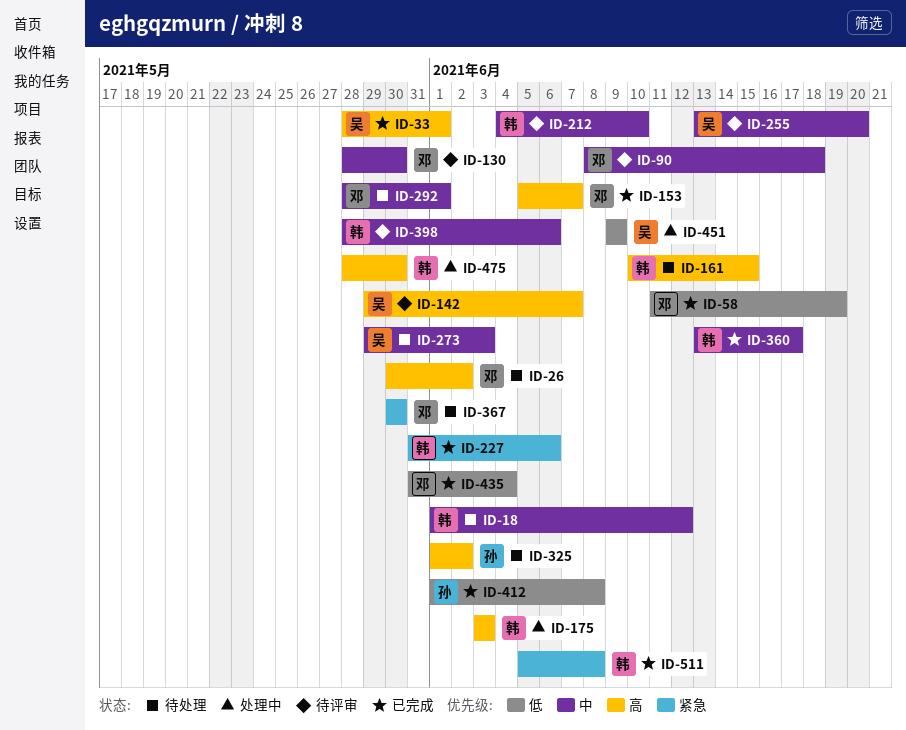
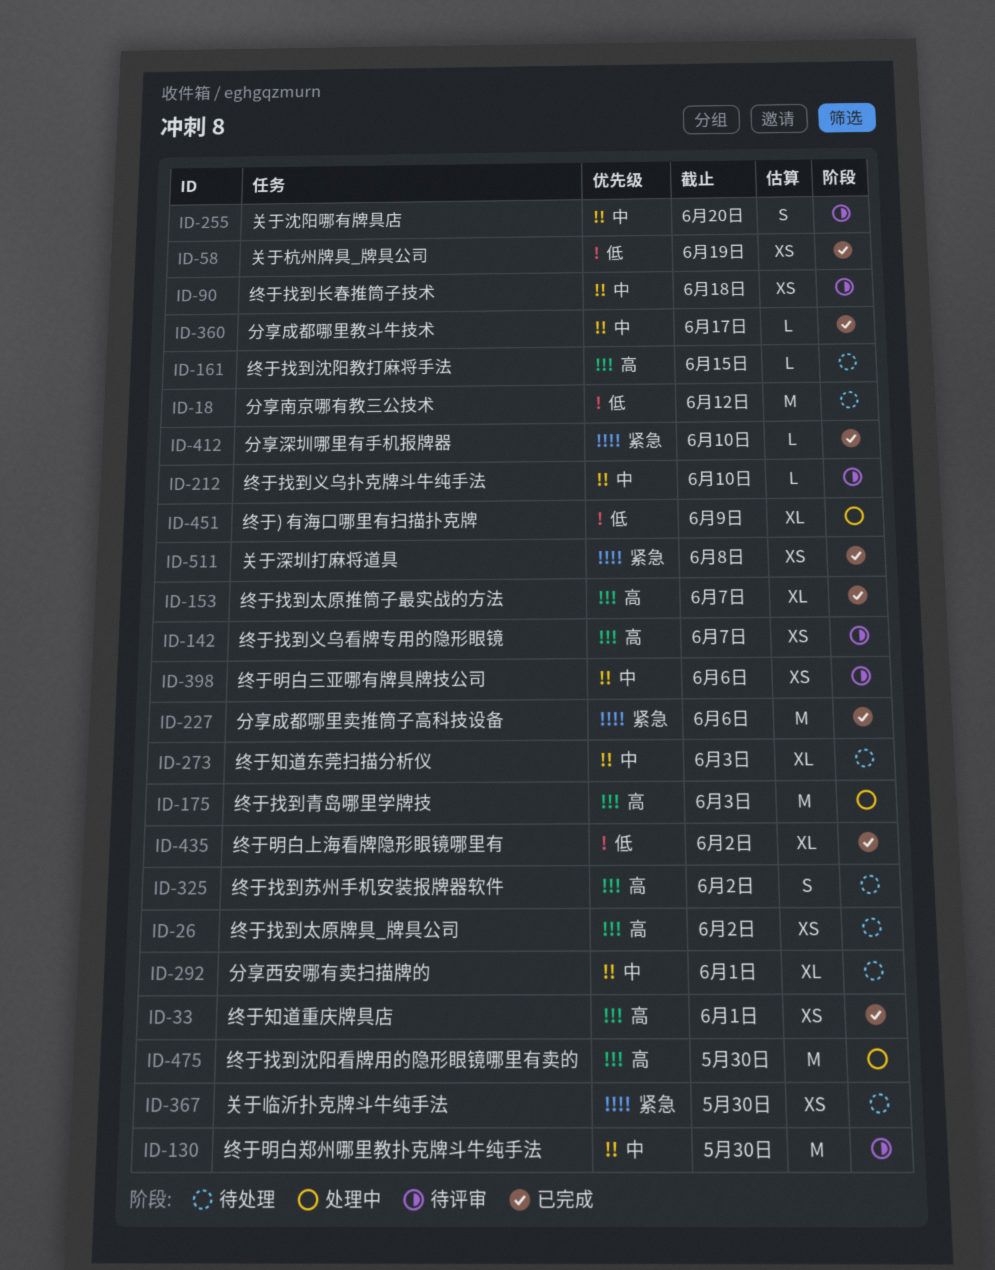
ID-18, priority: 中 -> 低
ID-412, priority: 低 -> 紧急
ID-412, due: Jun 8 -> Jun 10
ID-435, due: Jun 4 -> Jun 2

